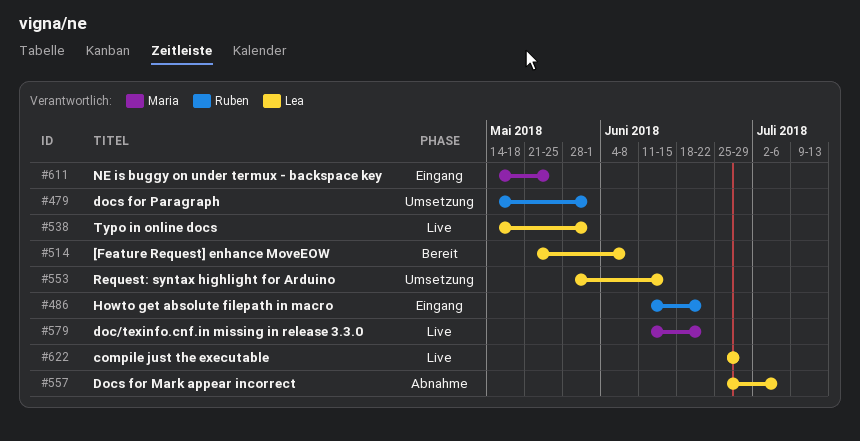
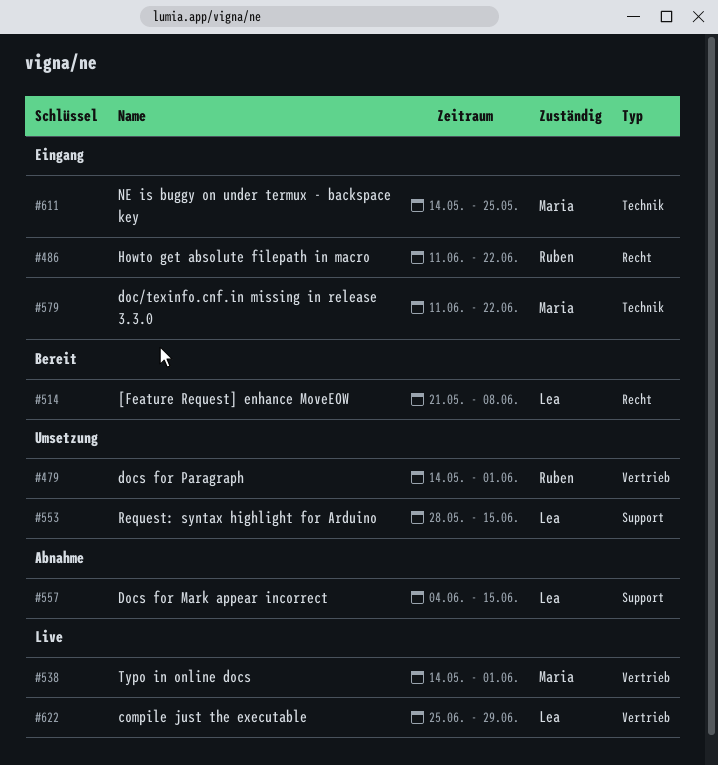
#538, owner: Lea -> Maria
#557, start: Jun 25 -> Jun 4
#557, due: Jul 6 -> Jun 15
#579, status: Live -> Eingang

